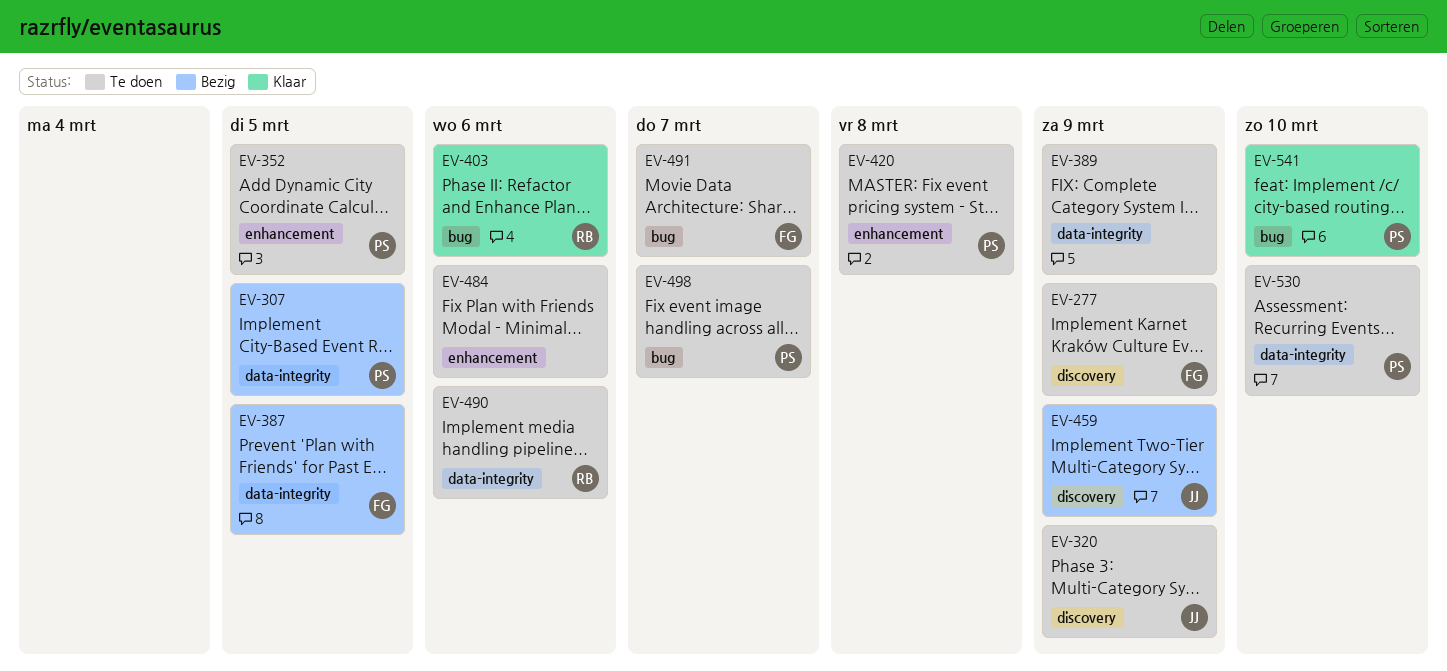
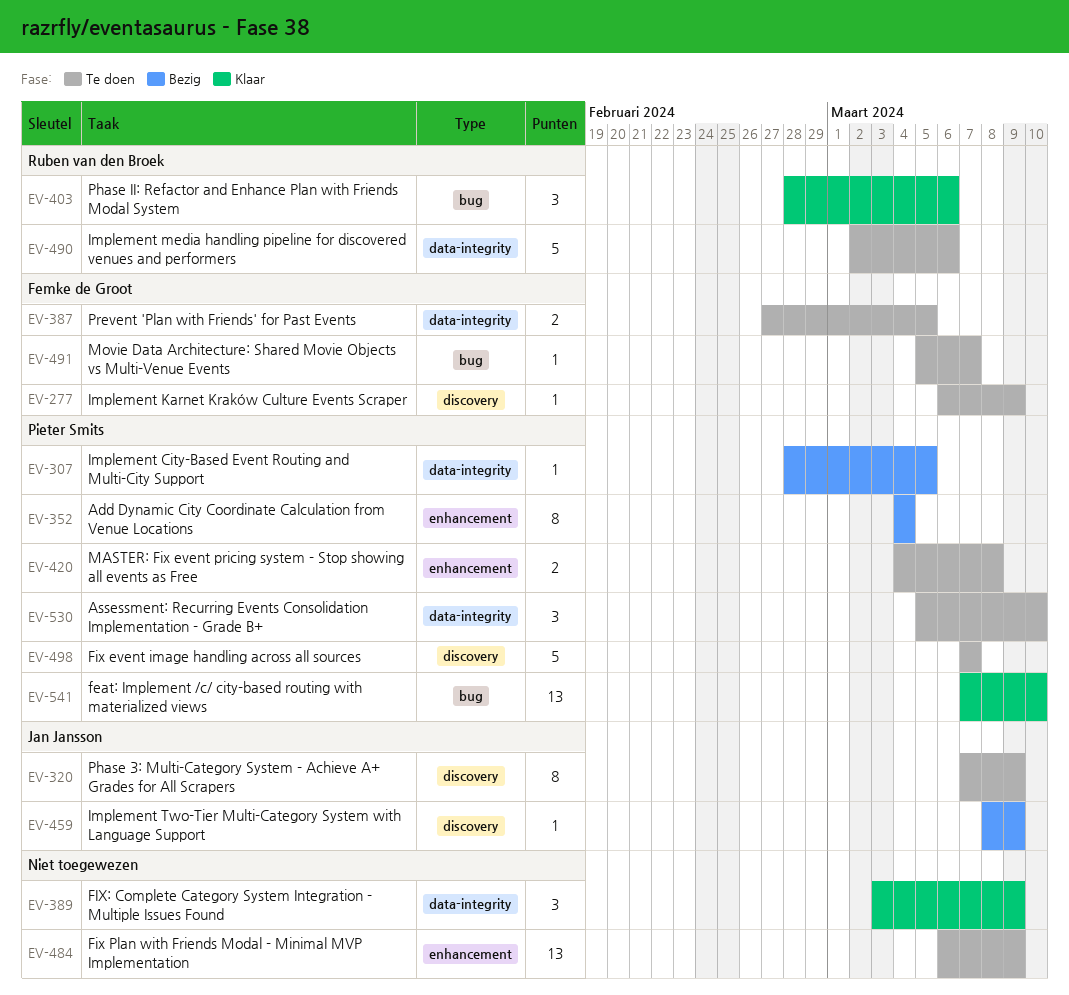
EV-352, status: Te doen -> Bezig
EV-352, due: Mar 5 -> Mar 4
EV-387, status: Bezig -> Te doen
EV-389, status: Te doen -> Klaar
EV-484, due: Mar 6 -> Mar 9
EV-498, label: bug -> discovery

